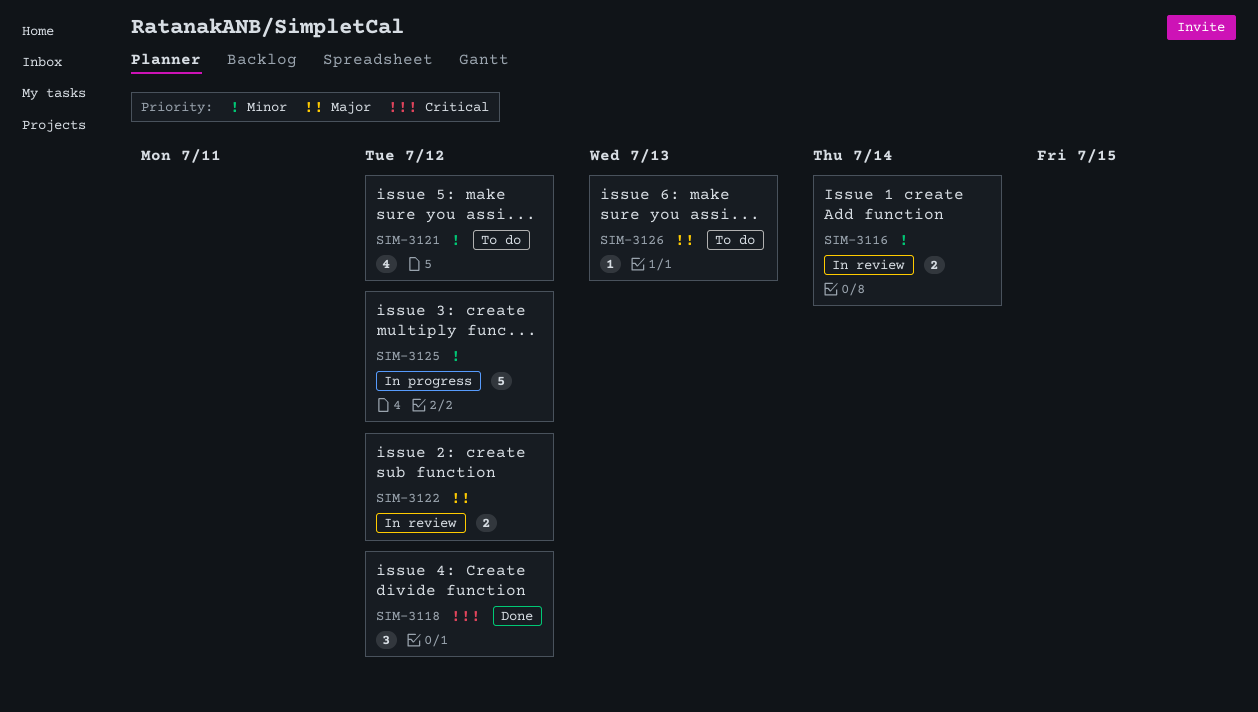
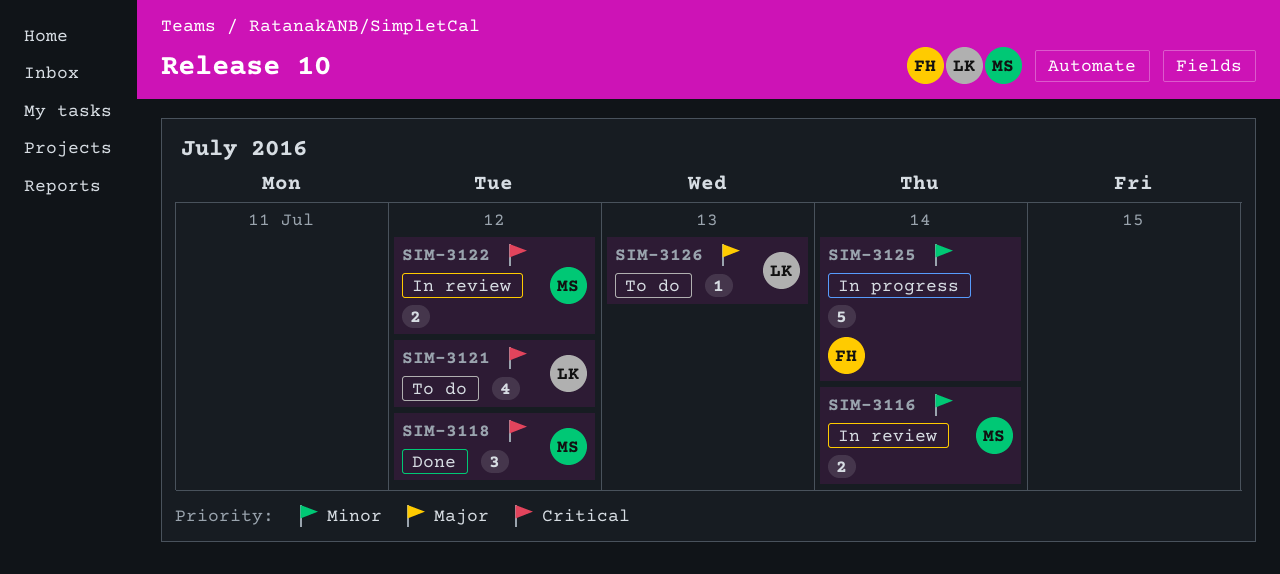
SIM-3121, priority: Minor -> Critical
SIM-3122, priority: Major -> Critical
SIM-3125, due: Jul 12 -> Jul 14

